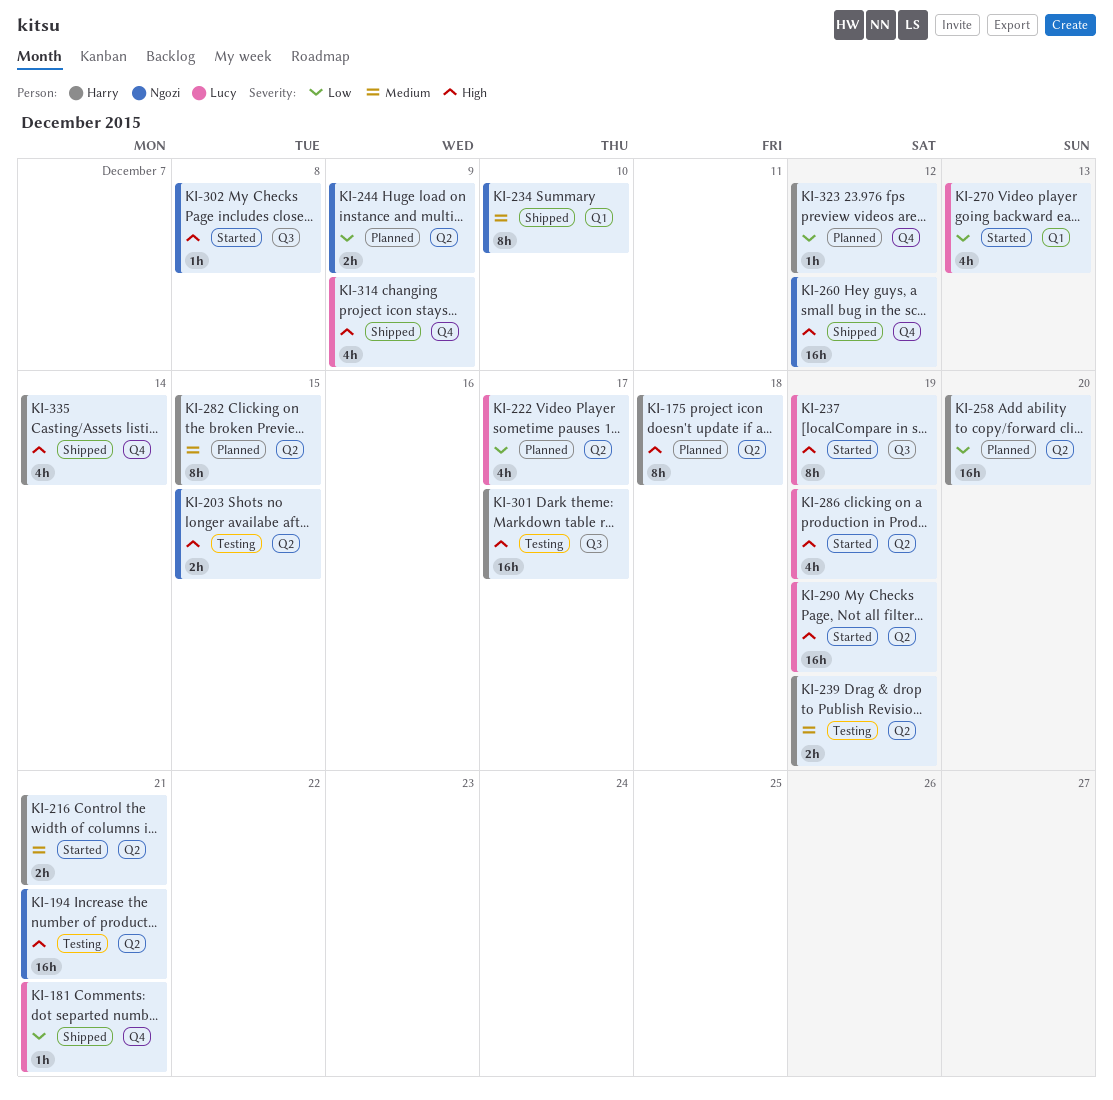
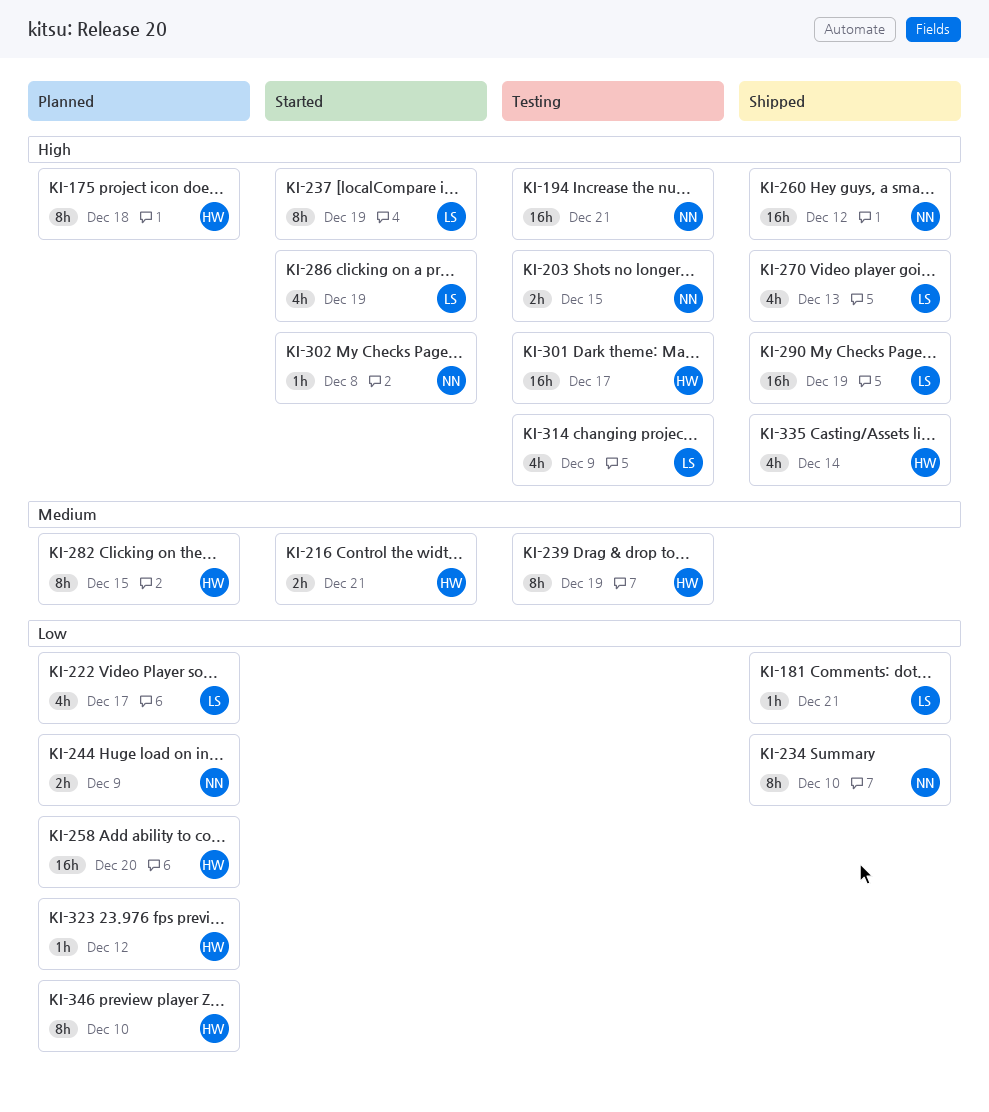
KI-234, priority: Medium -> Low
KI-239, estimate: 2h -> 8h
KI-270, status: Started -> Shipped
KI-270, priority: Low -> High
KI-290, status: Started -> Shipped
KI-314, status: Shipped -> Testing
KI-346: none -> present

